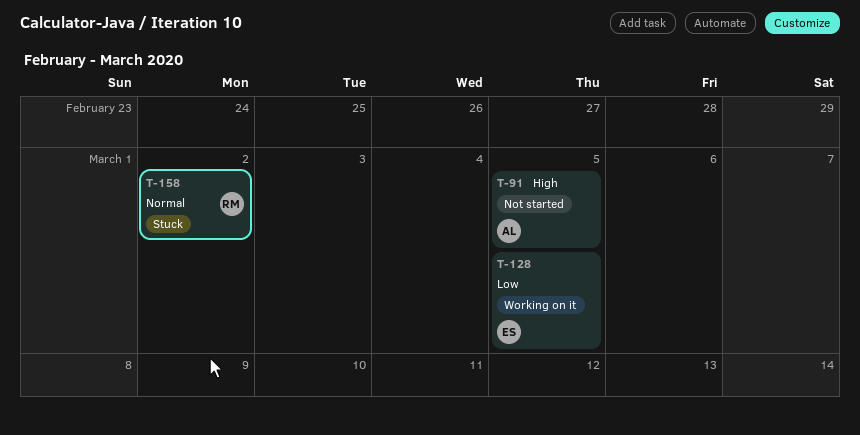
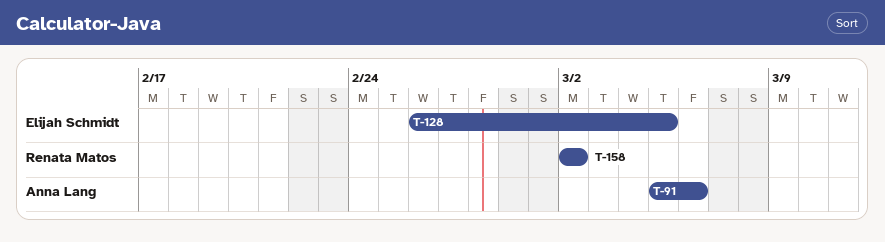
T-91, due: Mar 5 -> Mar 6

